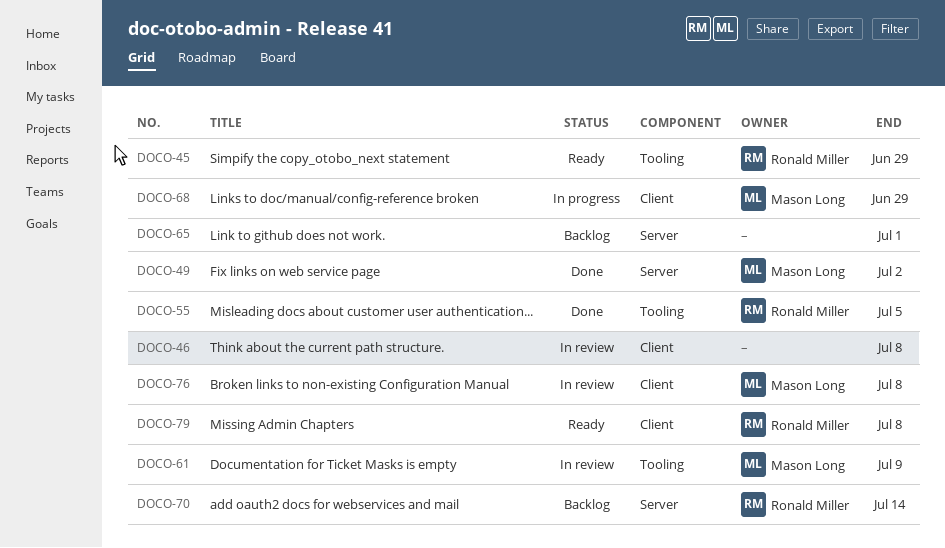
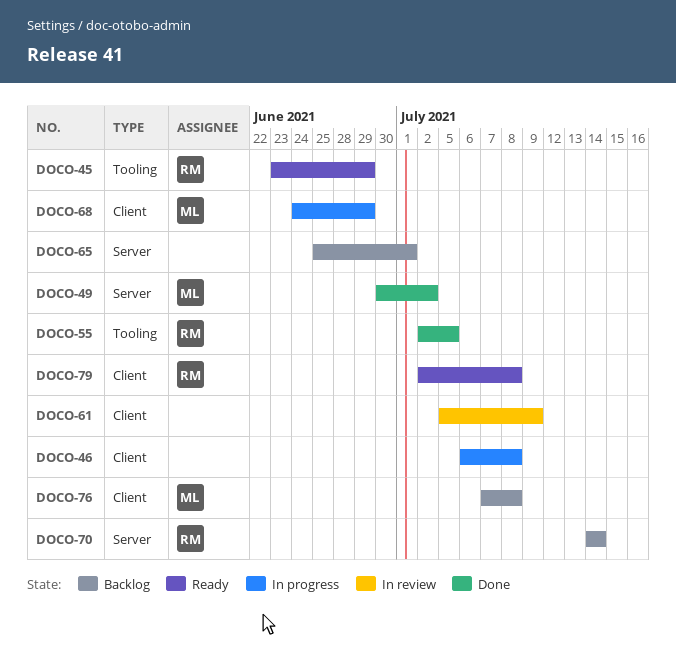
DOCO-46, status: In review -> In progress
DOCO-61, owner: Mason Long -> none
DOCO-61, label: Tooling -> Client
DOCO-76, status: In review -> Backlog

